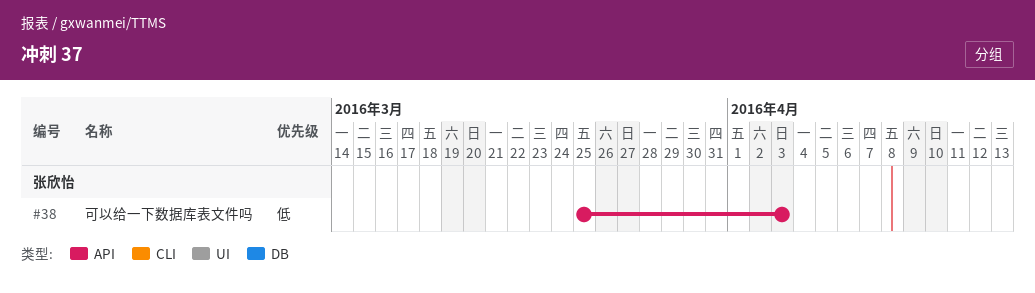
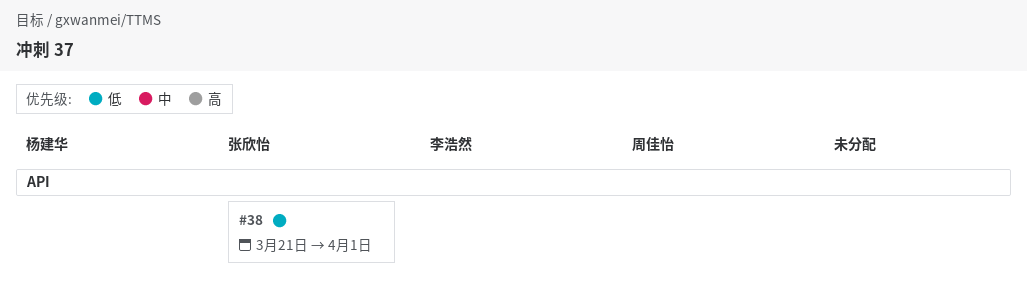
#38, start: Mar 25 -> Mar 21
#38, due: Apr 3 -> Apr 1

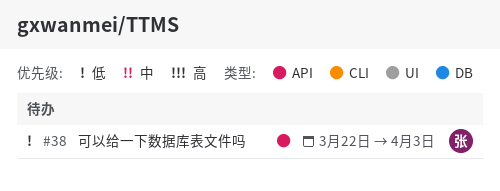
#38, start: Mar 21 -> Mar 22
#38, due: Apr 1 -> Apr 3

